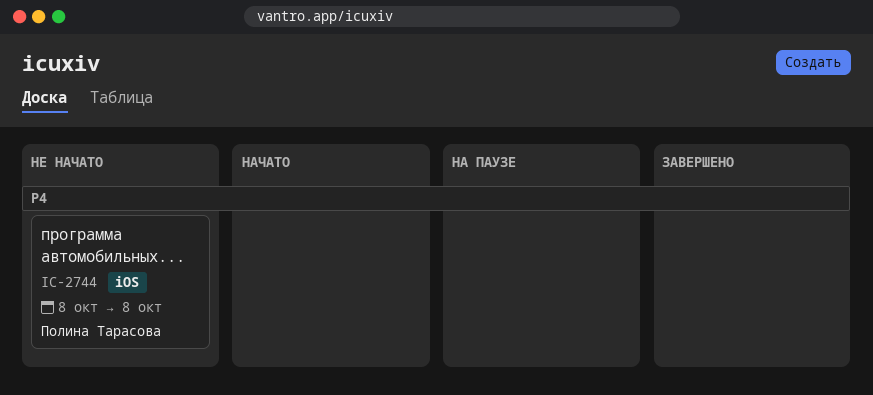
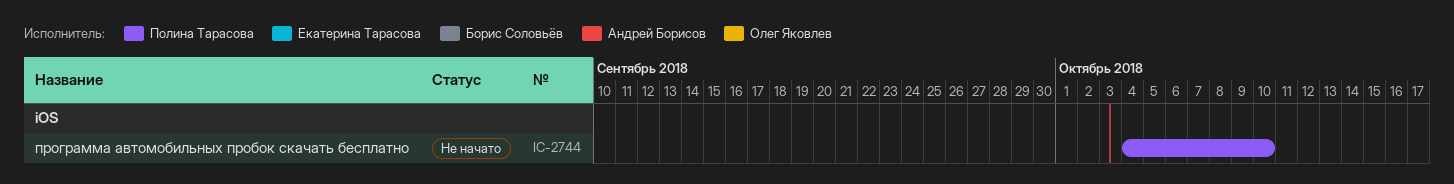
IC-2744, start: Oct 8 -> Oct 4
IC-2744, due: Oct 8 -> Oct 10

